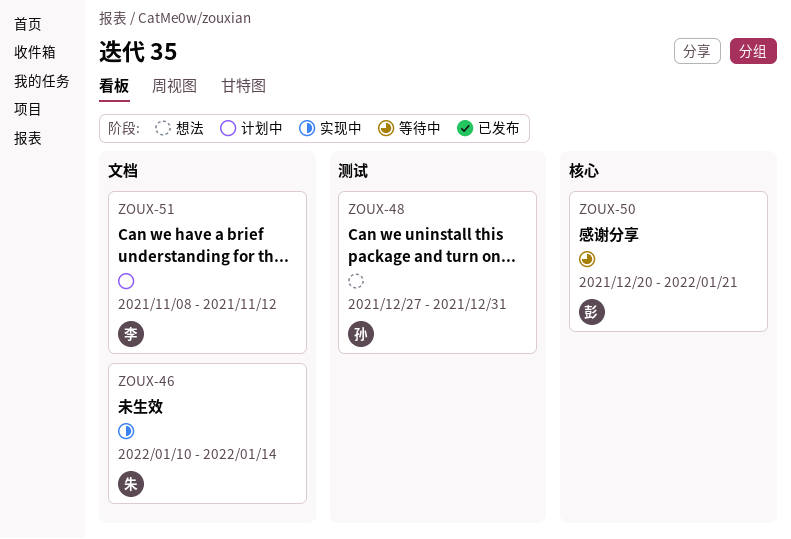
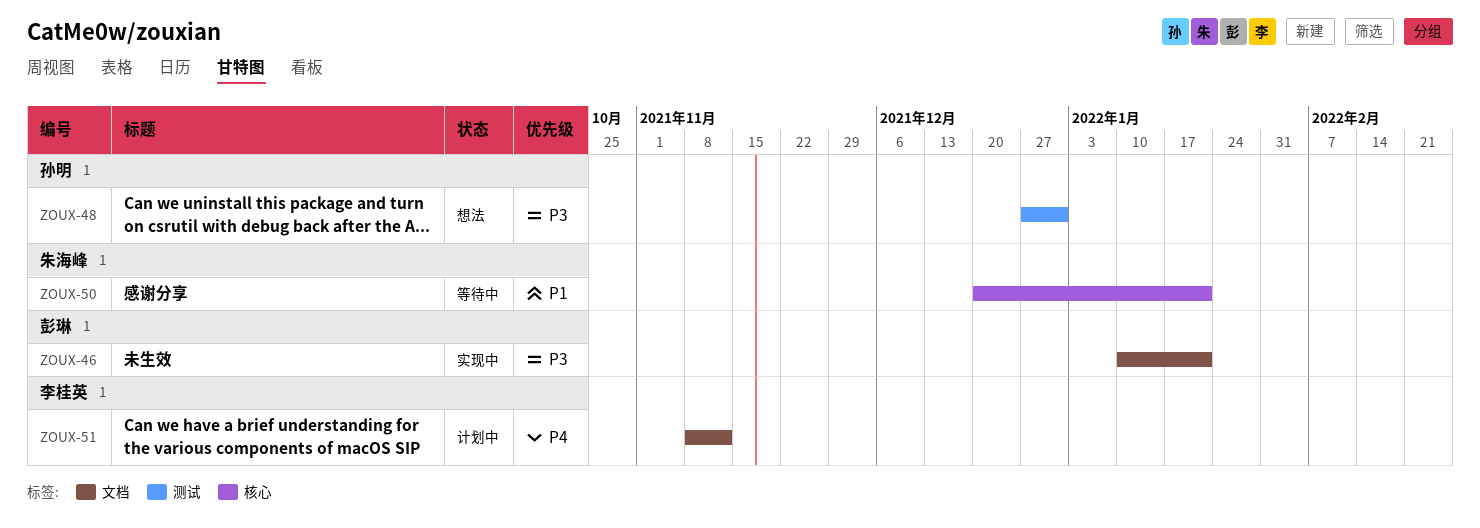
ZOUX-46, owner: 朱海峰 -> 彭琳
ZOUX-46, due: Jan 14 -> Jan 21
ZOUX-50, owner: 彭琳 -> 朱海峰

